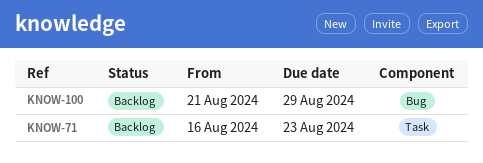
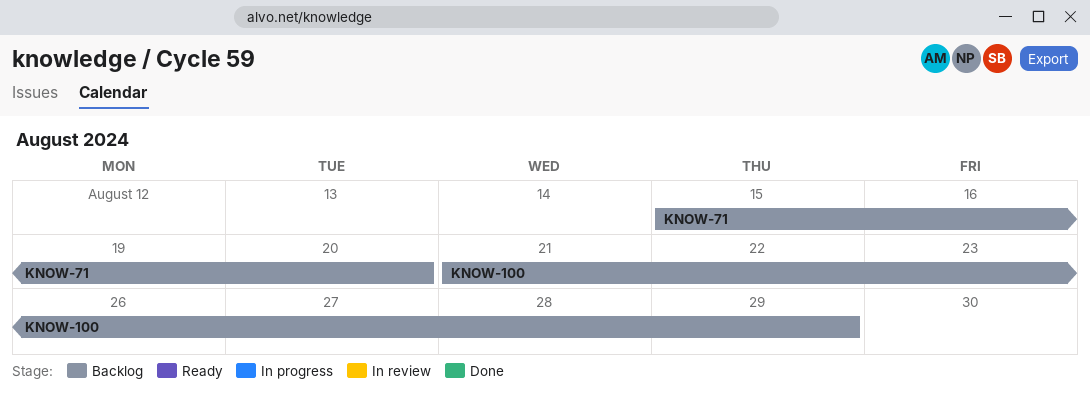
KNOW-71, start: Aug 16 -> Aug 15
KNOW-71, due: Aug 23 -> Aug 20

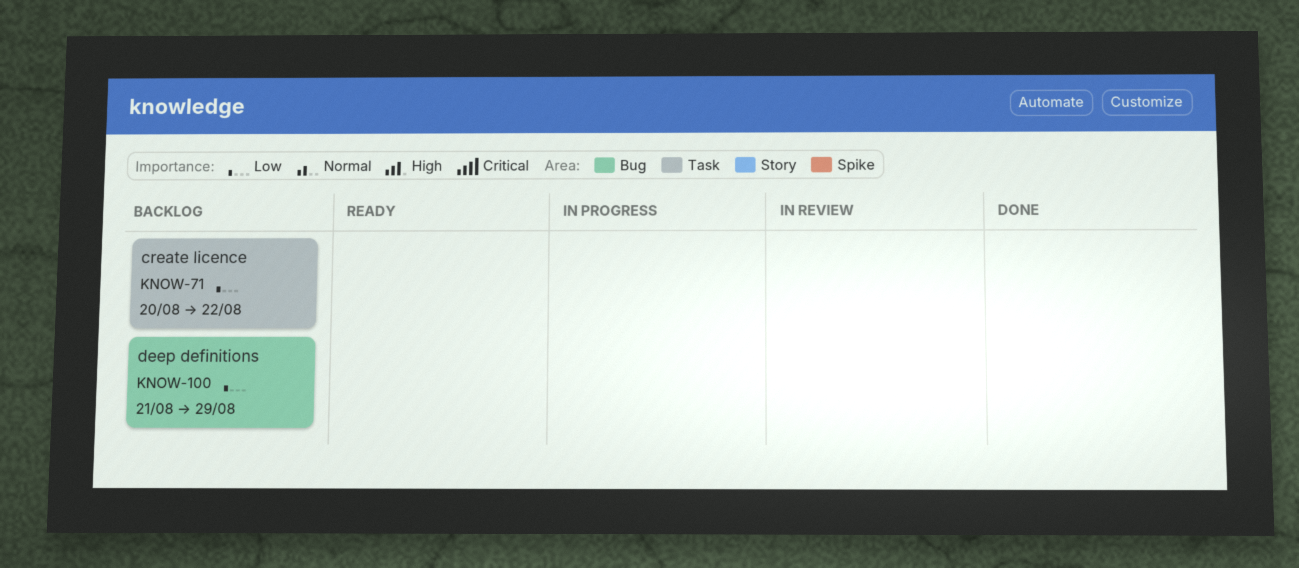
KNOW-71, start: Aug 15 -> Aug 20
KNOW-71, due: Aug 20 -> Aug 22

